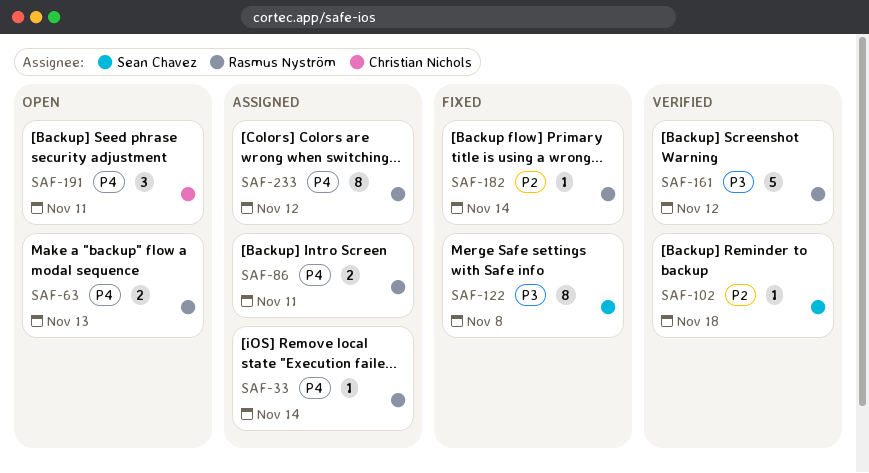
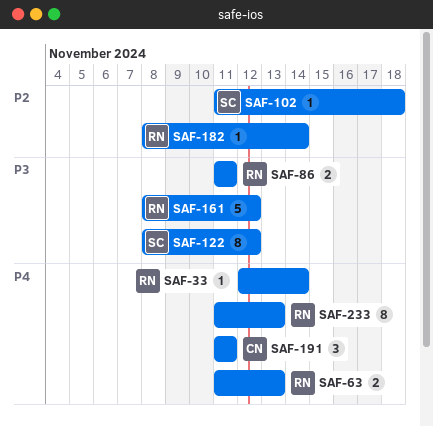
SAF-86, priority: P4 -> P3
SAF-122, due: Nov 8 -> Nov 12
SAF-233, due: Nov 12 -> Nov 13

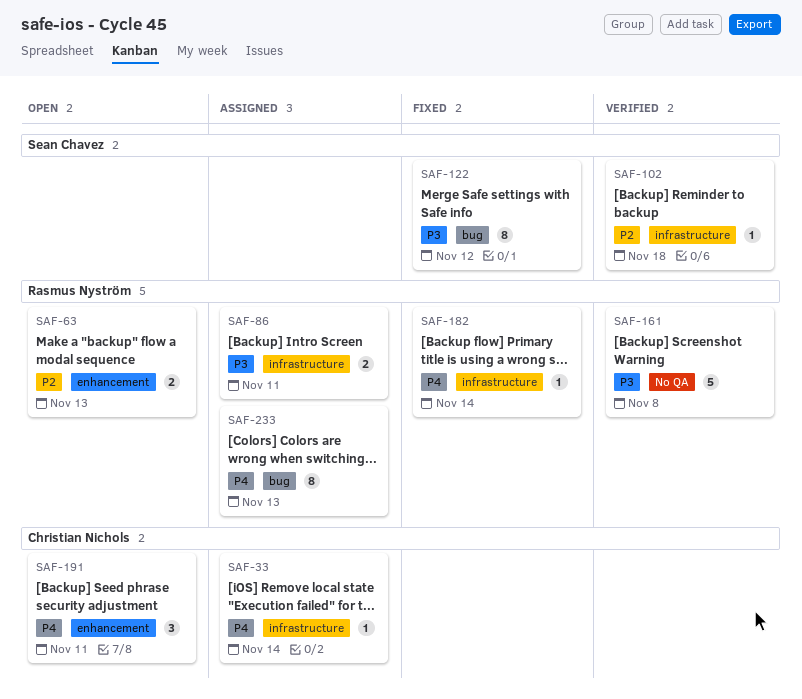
SAF-33, owner: Rasmus Nyström -> Christian Nichols
SAF-63, priority: P4 -> P2
SAF-161, due: Nov 12 -> Nov 8
SAF-182, priority: P2 -> P4

